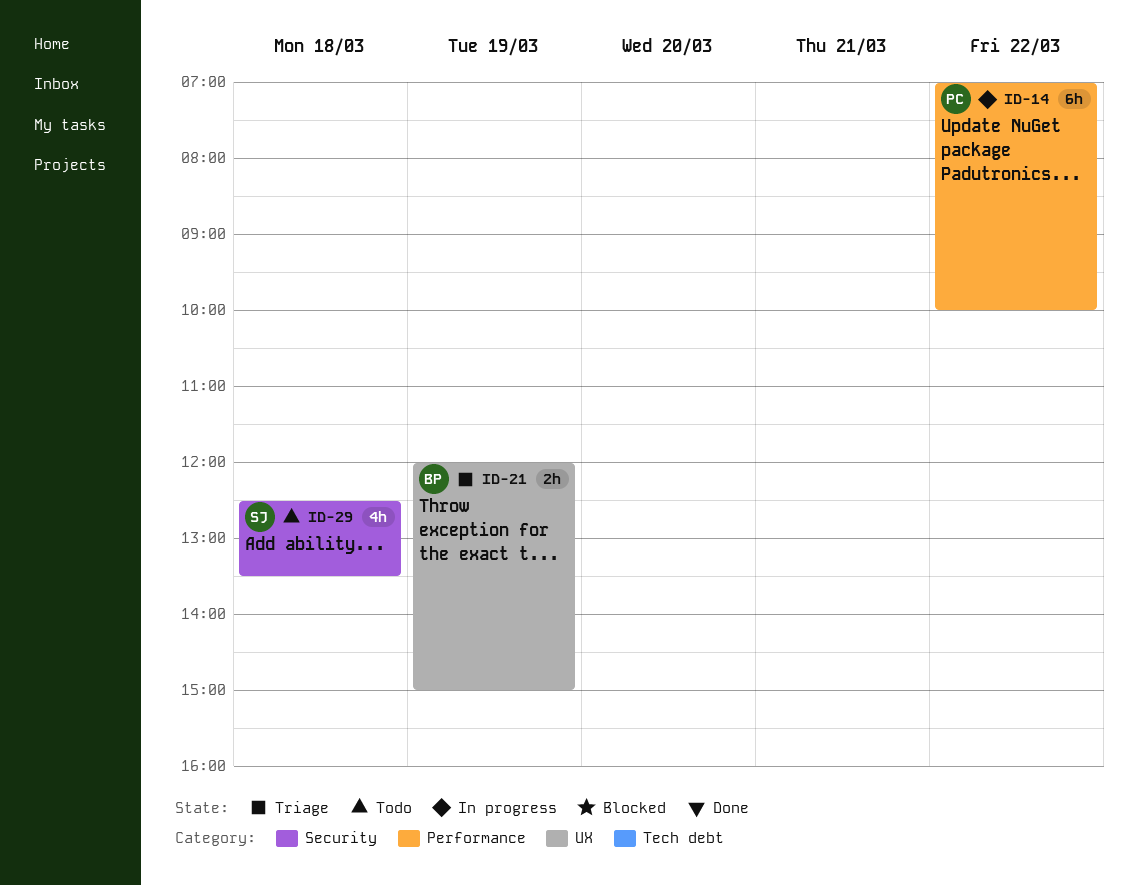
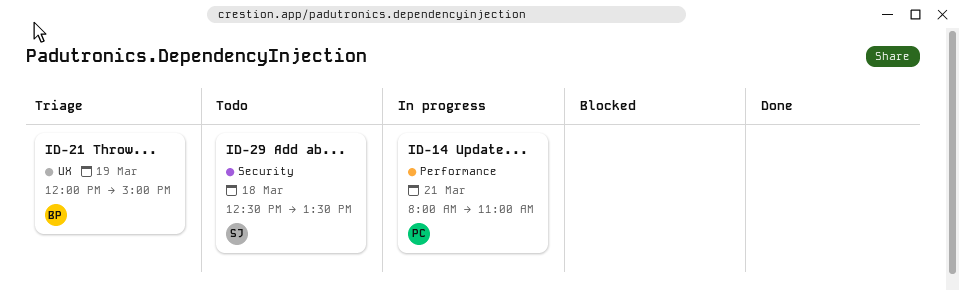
ID-14, day: Mar 22 -> Mar 21
ID-14, begins: 07:00 -> 08:00
ID-14, ends: 10:00 -> 11:00

